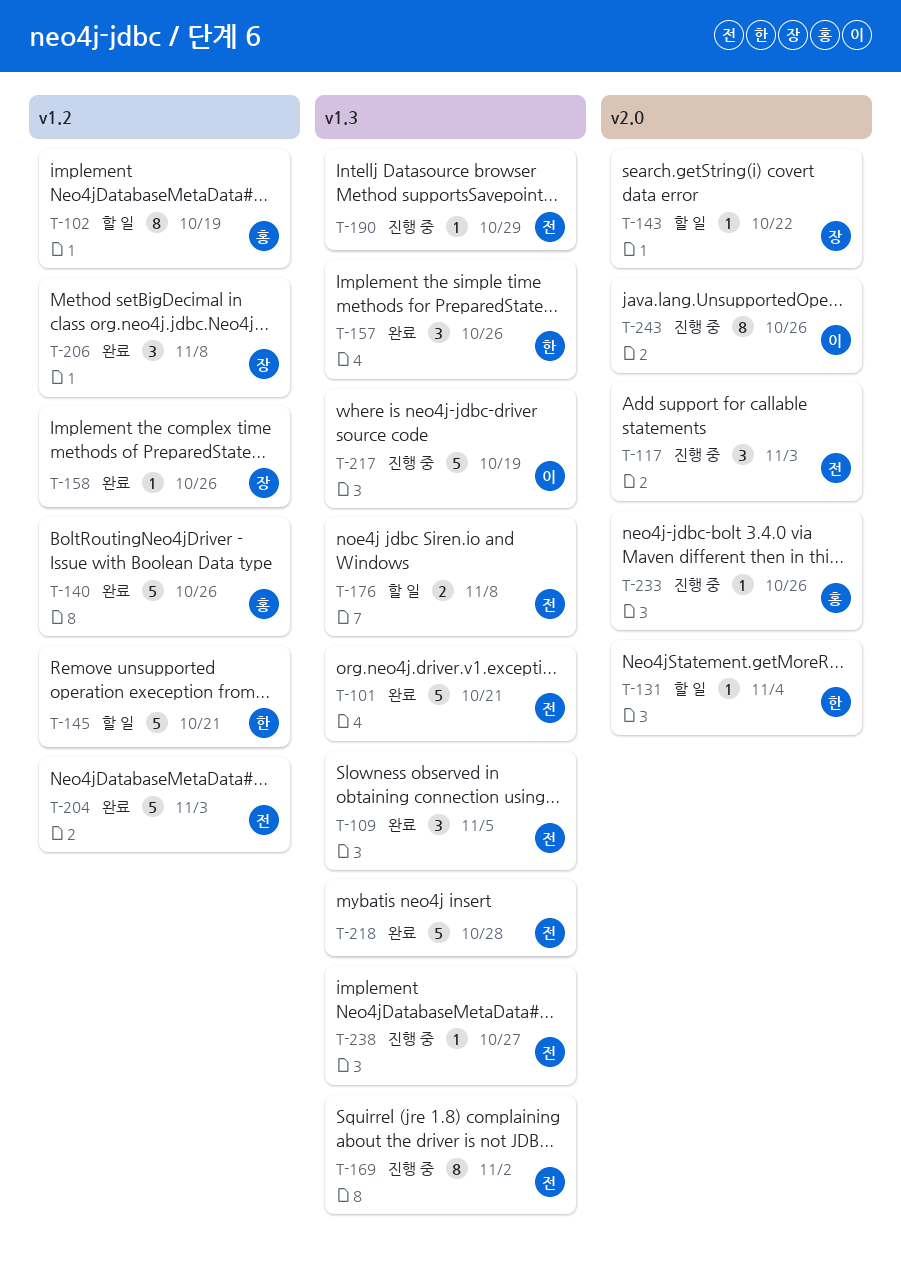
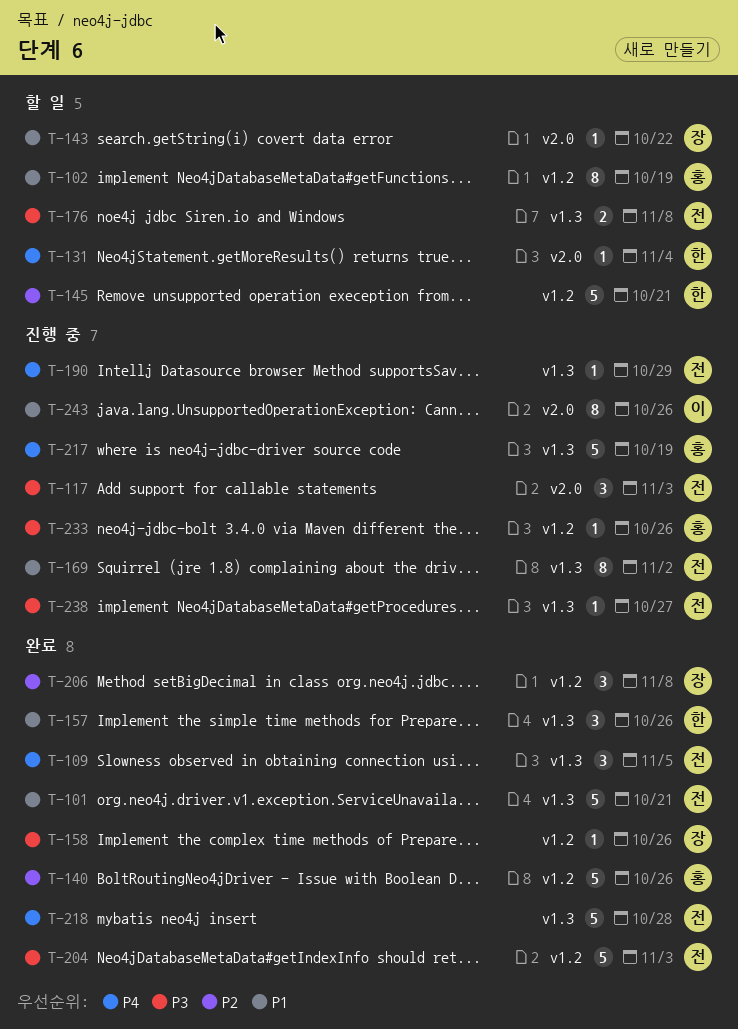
T-217, owner: 이 -> 홍
T-233, label: v2.0 -> v1.2

